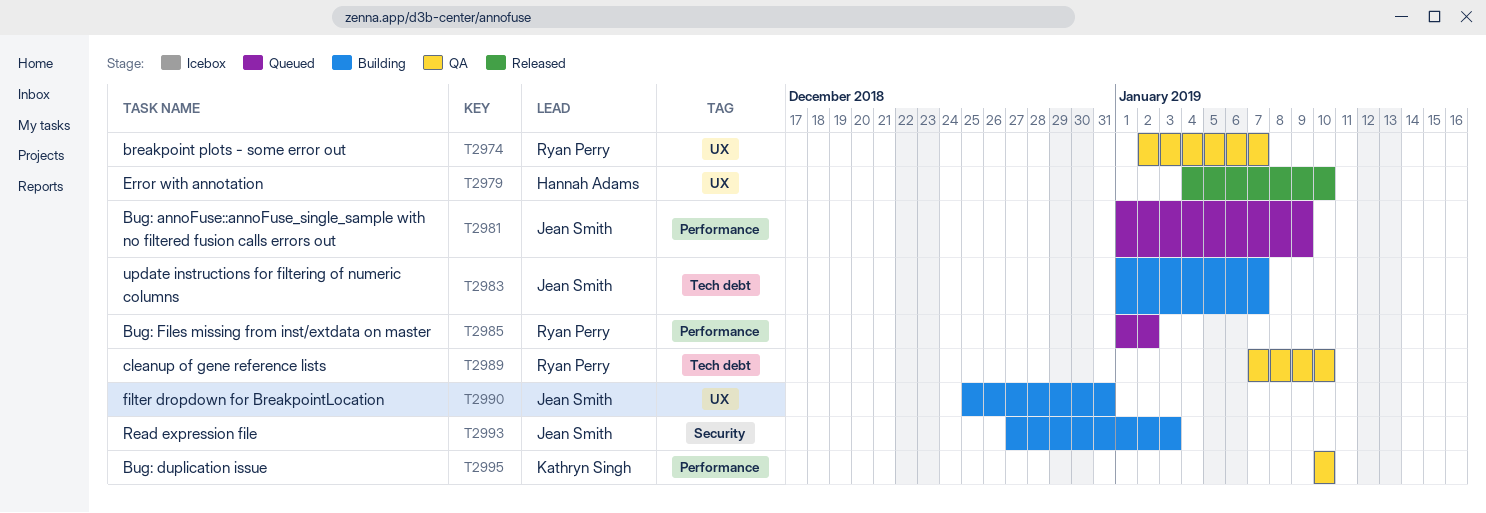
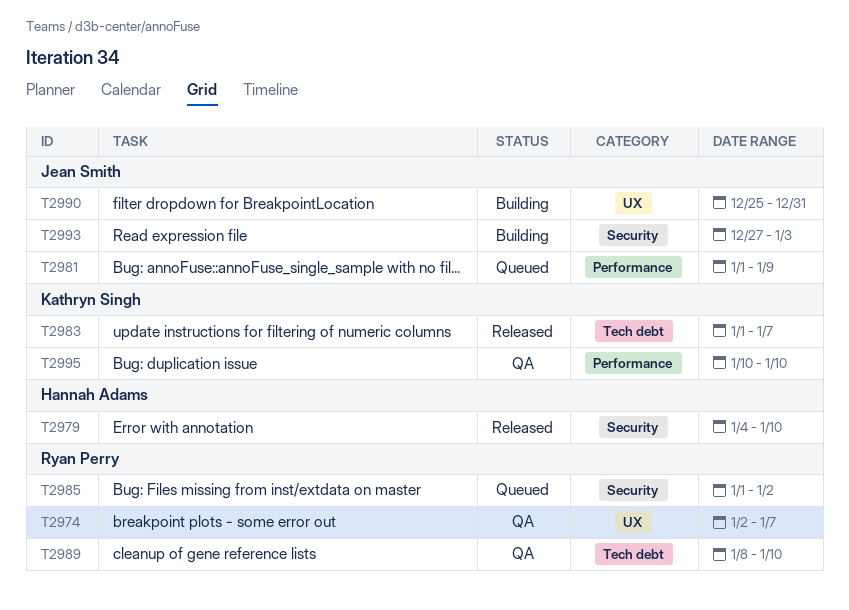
T2979, label: UX -> Security
T2983, status: Building -> Released
T2983, owner: Jean Smith -> Kathryn Singh
T2985, label: Performance -> Security
T2989, start: Jan 7 -> Jan 8

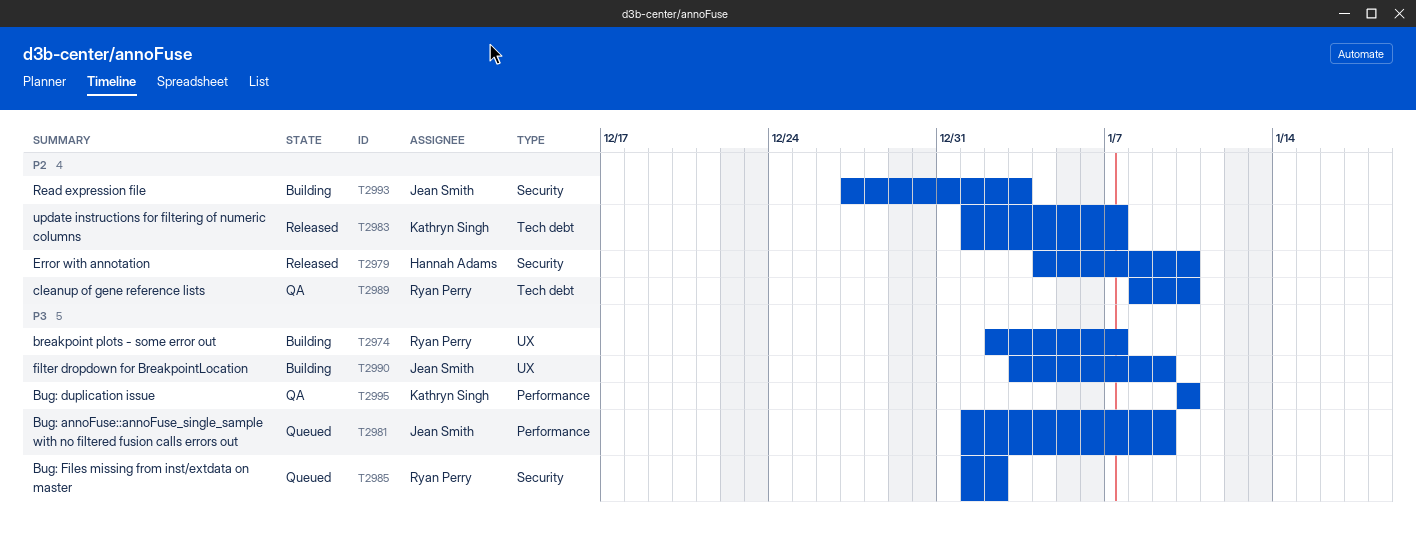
T2974, status: QA -> Building
T2990, start: Dec 25 -> Jan 3
T2990, due: Dec 31 -> Jan 9

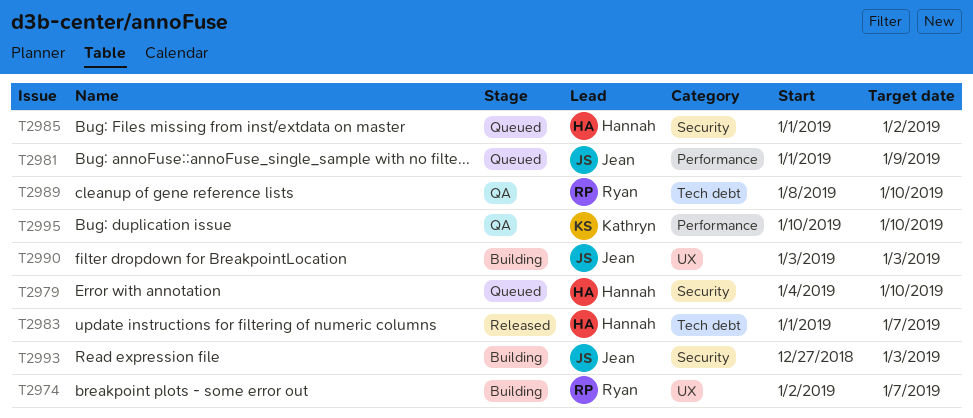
T2979, status: Released -> Queued
T2983, owner: Kathryn Singh -> Hannah Adams
T2985, owner: Ryan Perry -> Hannah Adams
T2990, due: Jan 9 -> Jan 3

